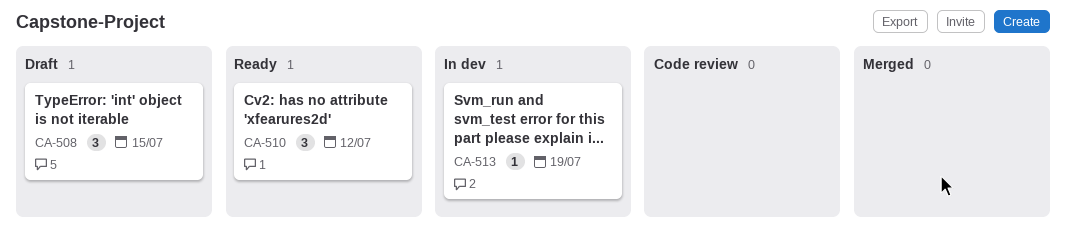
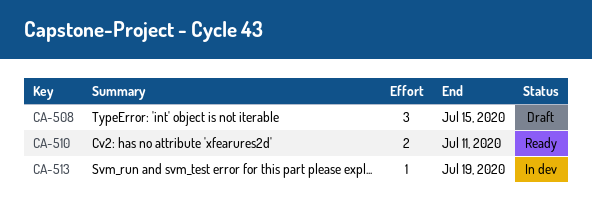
CA-510, estimate: 3 -> 2
CA-510, due: Jul 12 -> Jul 11

